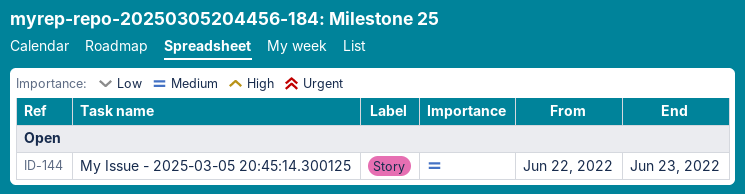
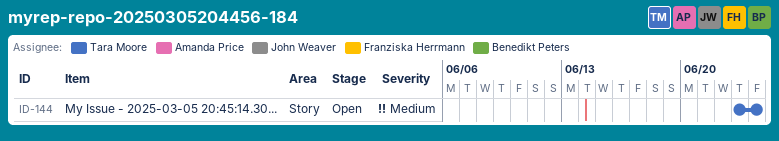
ID-144, start: Jun 22 -> Jun 23
ID-144, due: Jun 23 -> Jun 24

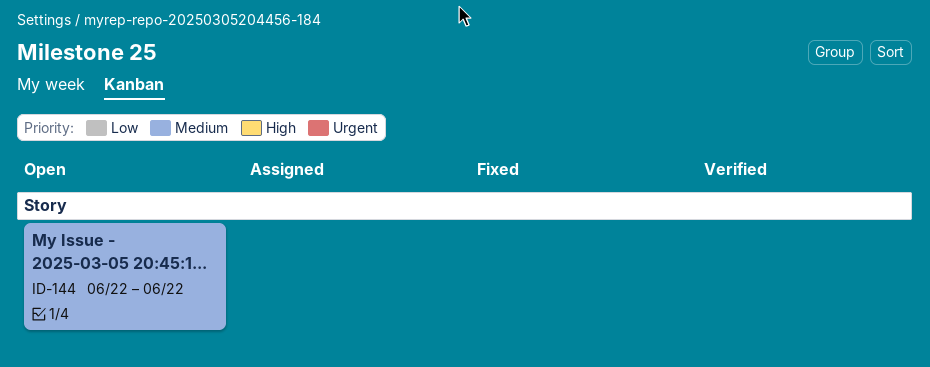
ID-144, start: Jun 23 -> Jun 22
ID-144, due: Jun 24 -> Jun 22

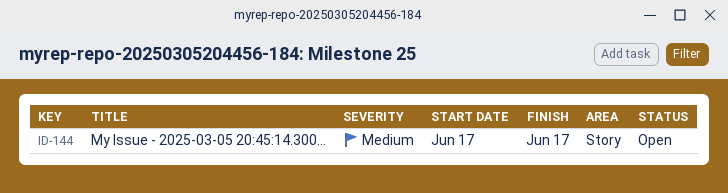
ID-144, start: Jun 22 -> Jun 17
ID-144, due: Jun 22 -> Jun 17

